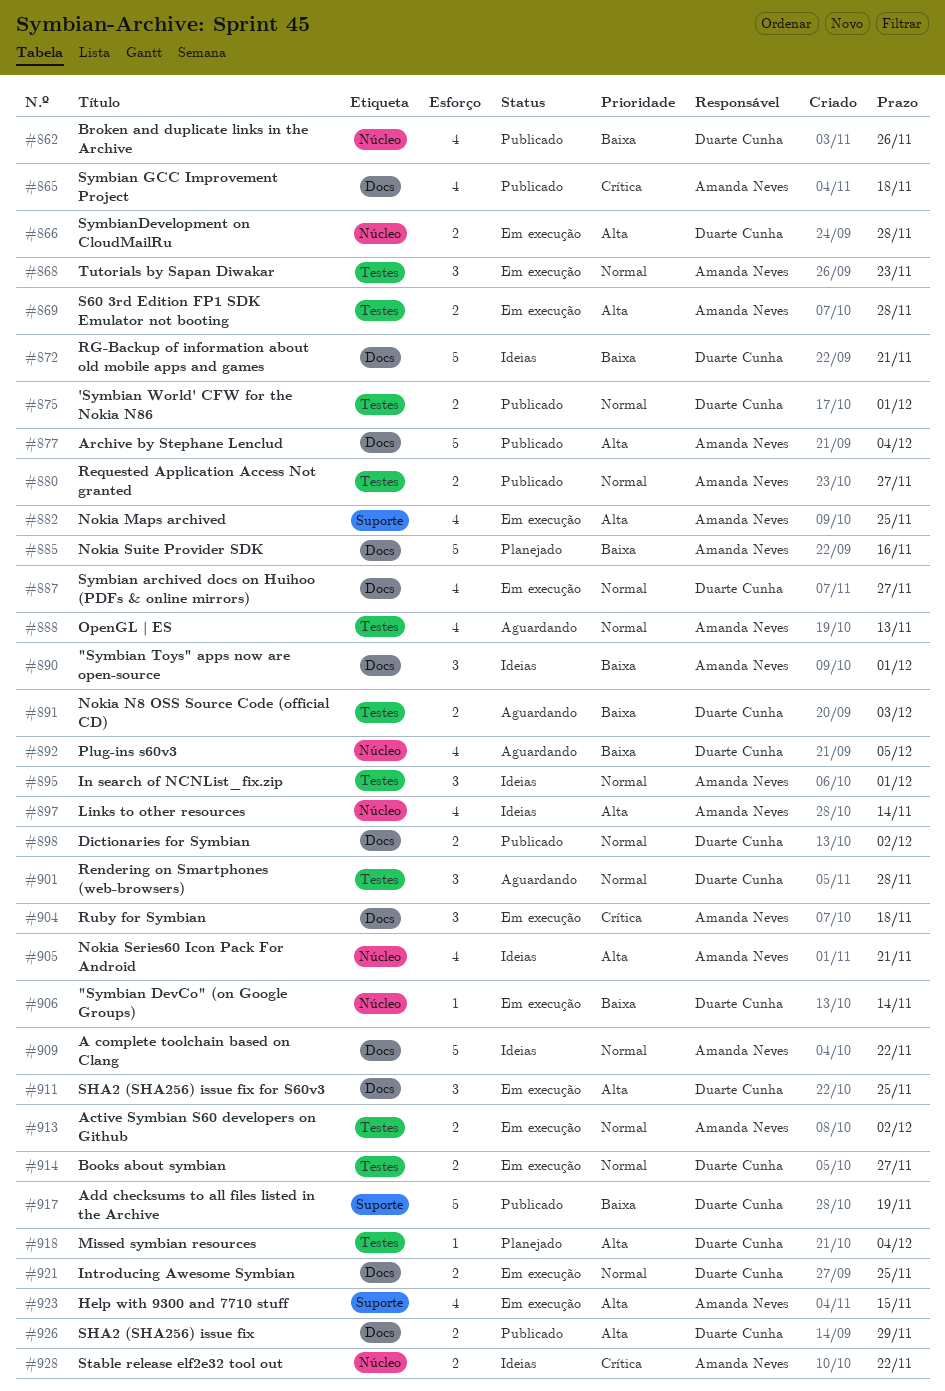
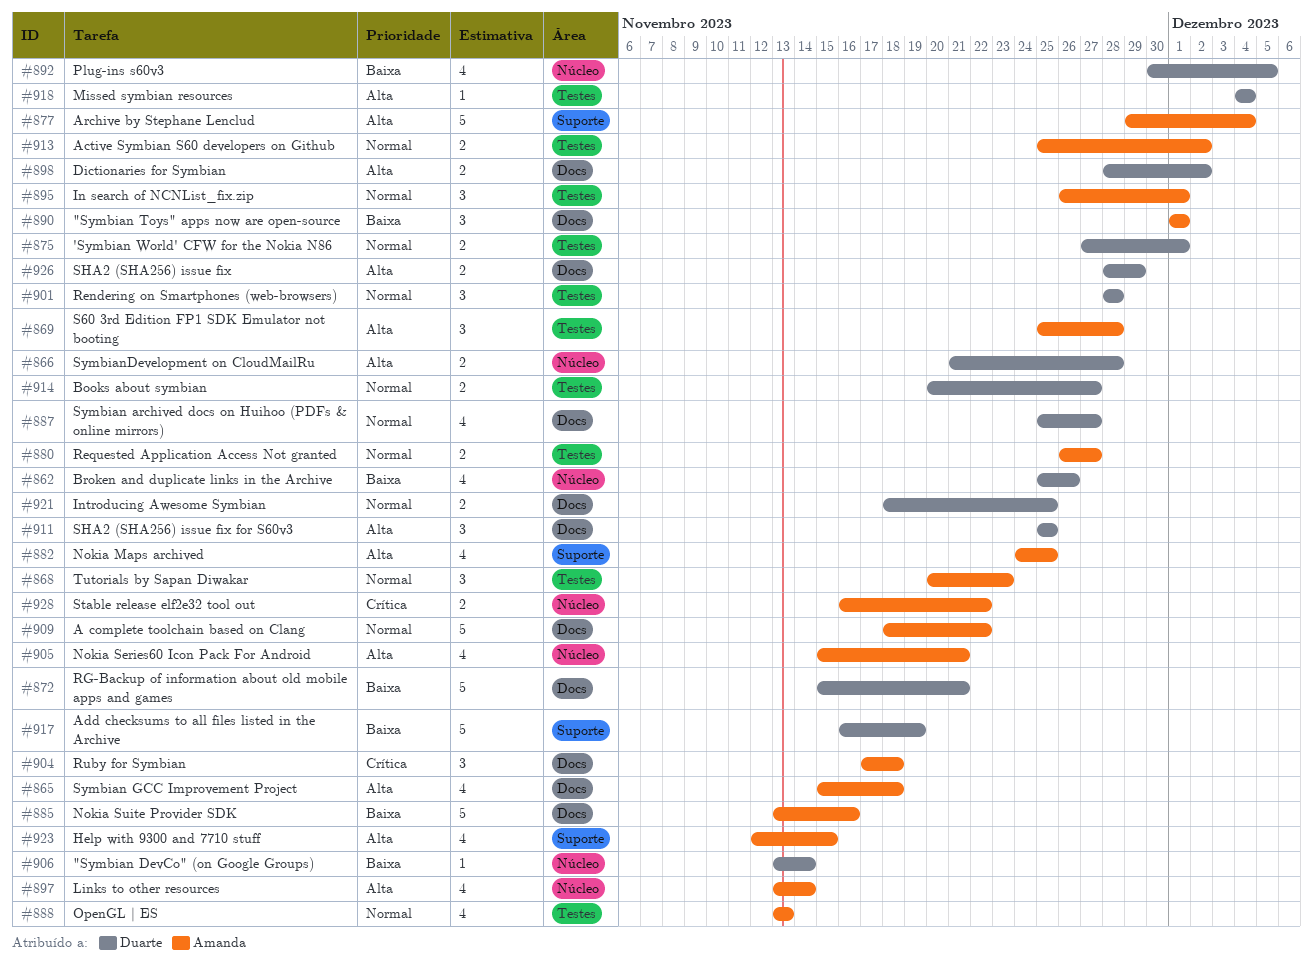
#865, priority: Crítica -> Alta
#869, estimate: 2 -> 3
#877, label: Docs -> Suporte
#891: present -> none
#898, priority: Normal -> Alta

